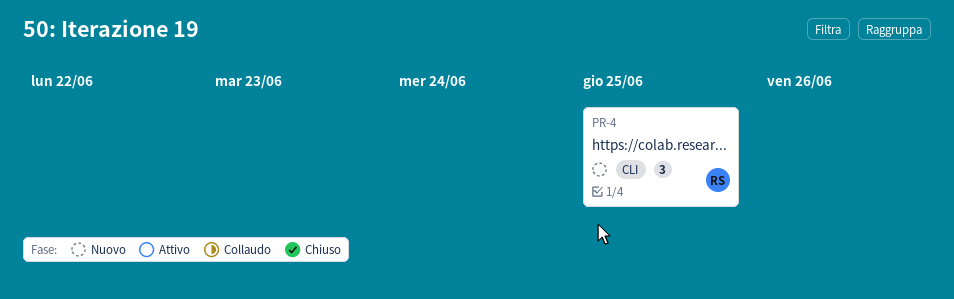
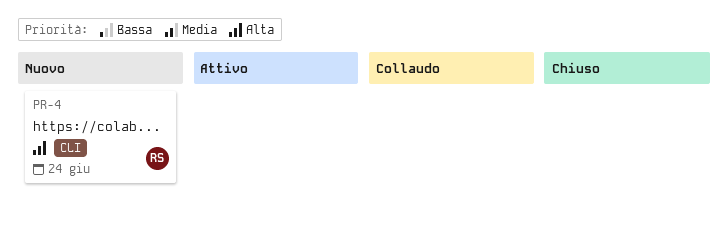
PR-4, due: Jun 25 -> Jun 24

